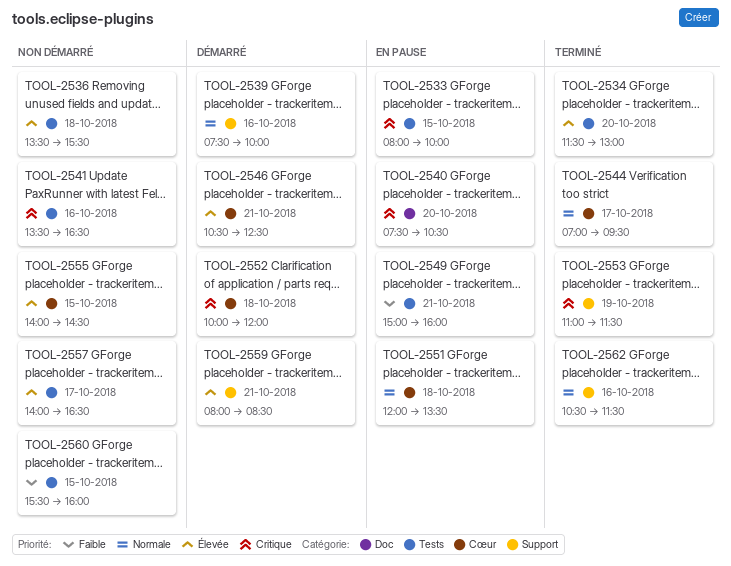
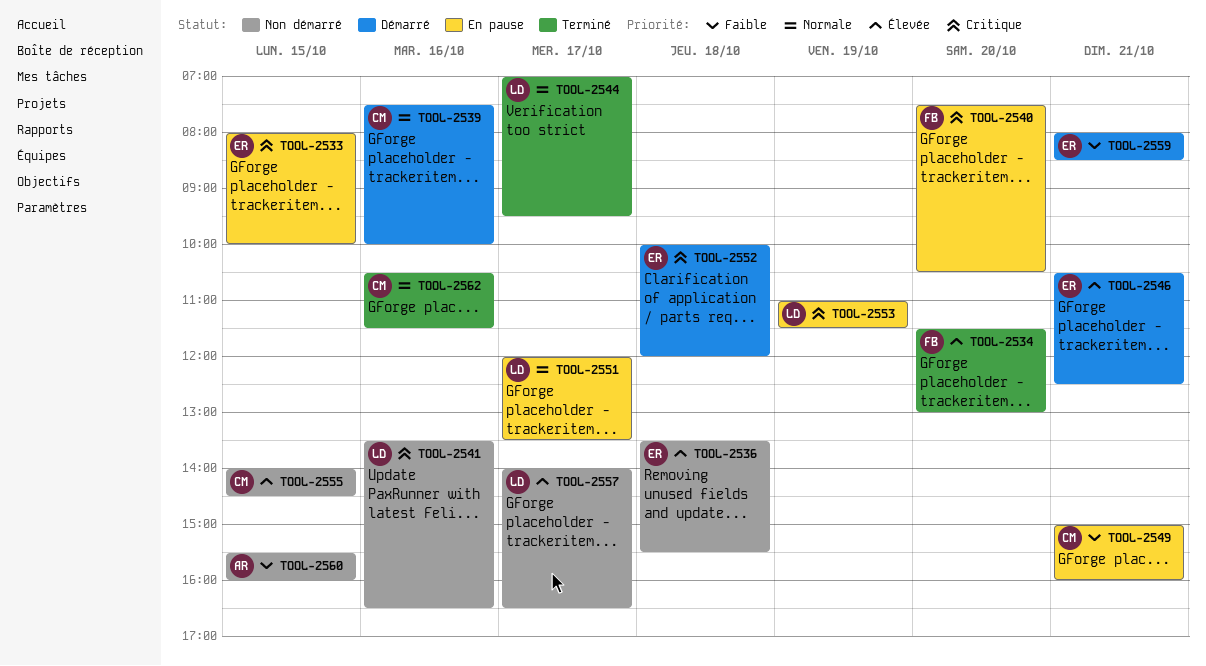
TOOL-2551, day: Oct 18 -> Oct 17
TOOL-2553, status: Terminé -> En pause
TOOL-2559, priority: Élevée -> Faible

